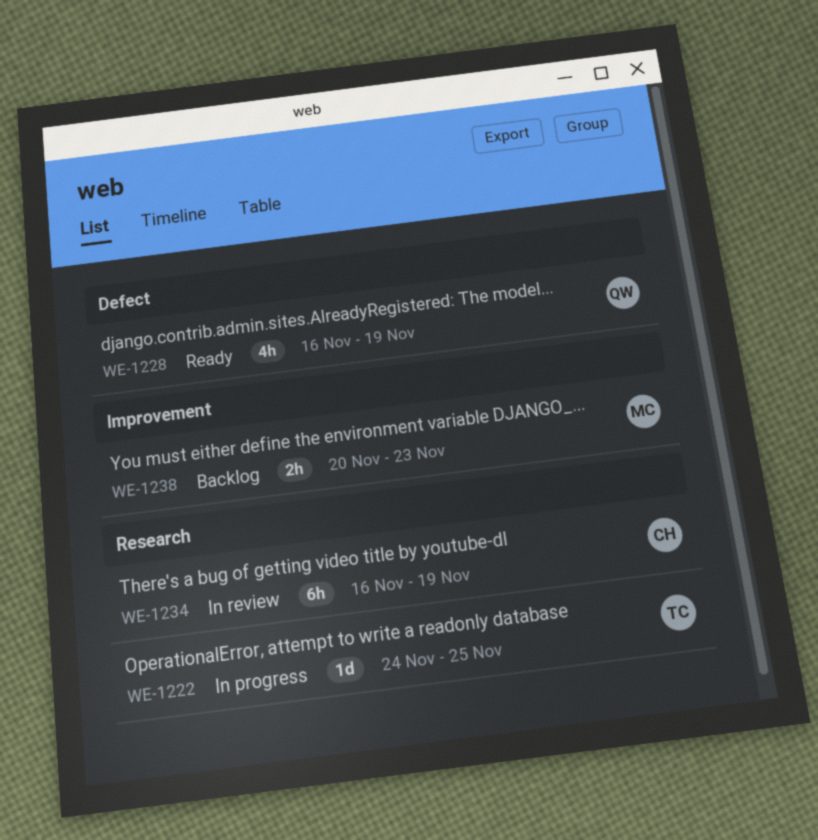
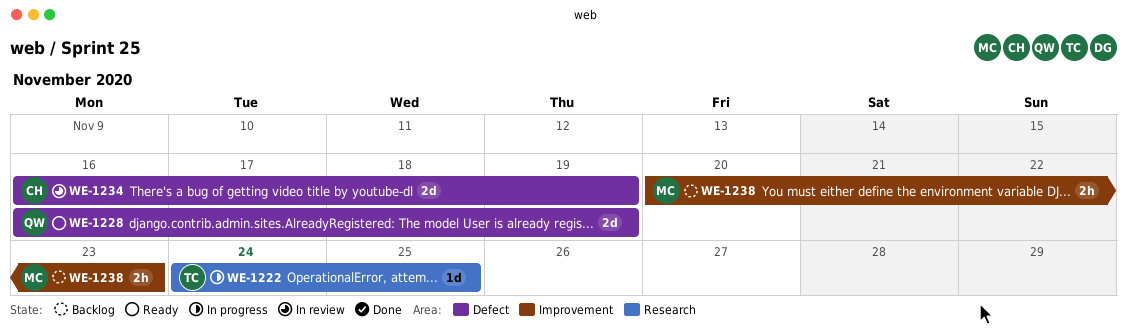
WE-1228, estimate: 4h -> 2d
WE-1234, label: Research -> Defect
WE-1234, estimate: 6h -> 2d

